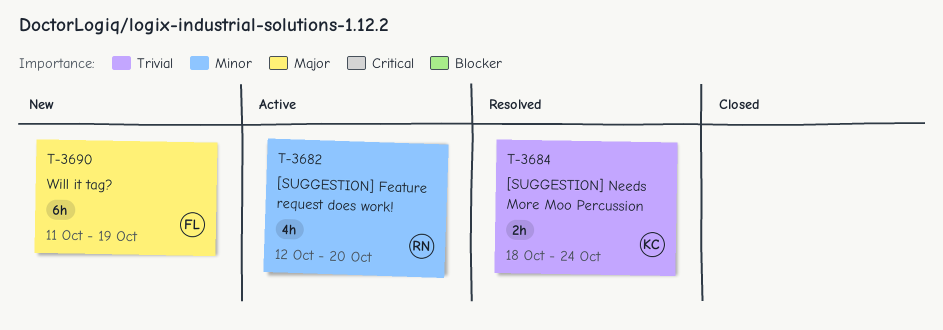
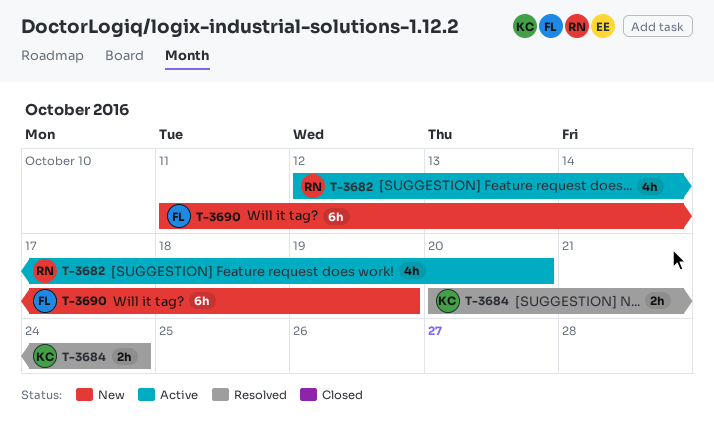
T-3684, start: Oct 18 -> Oct 20

